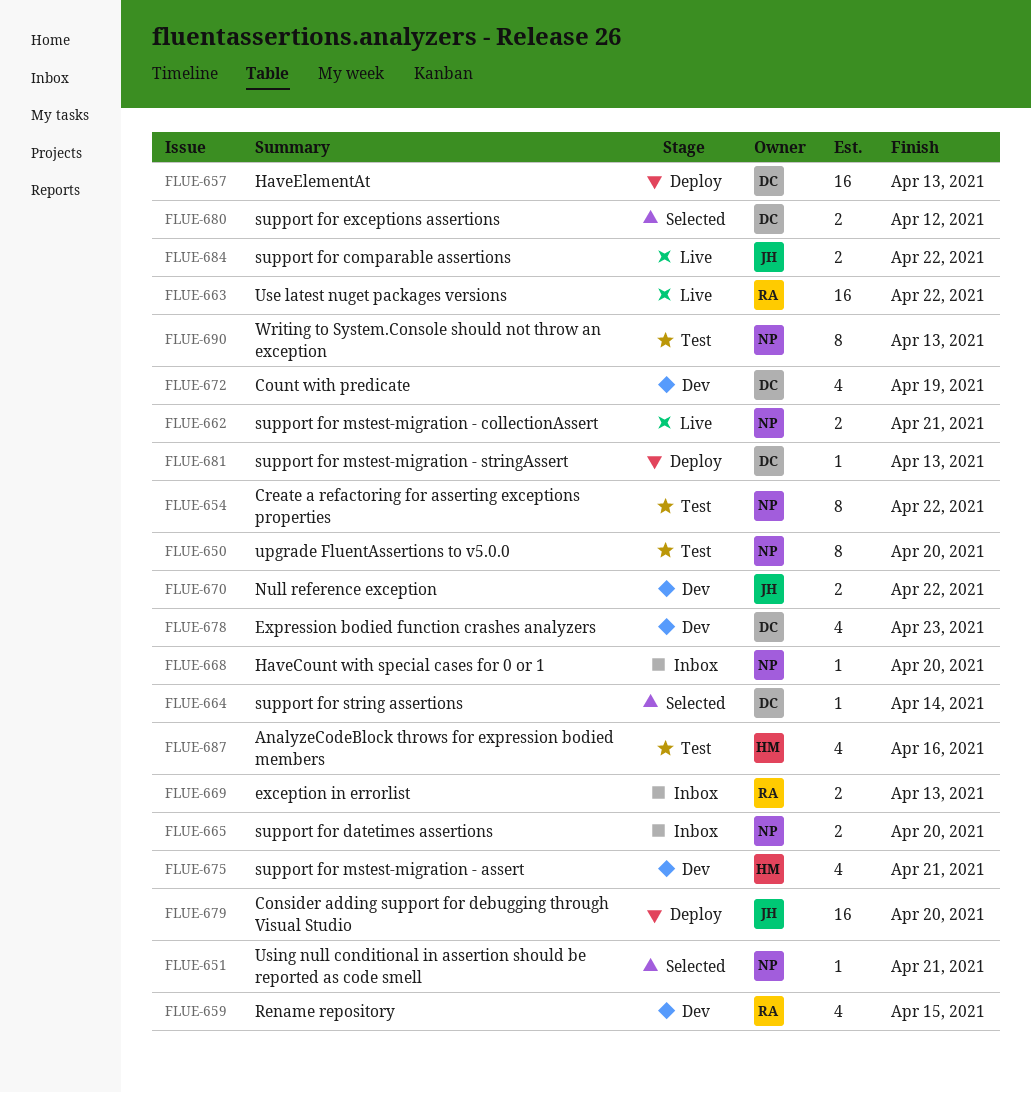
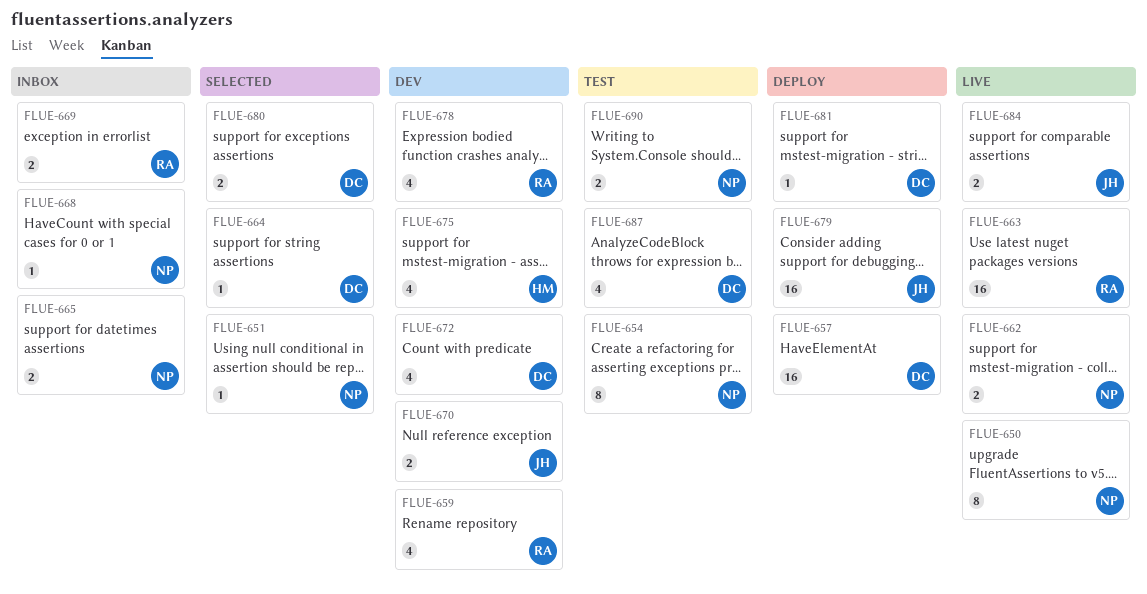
FLUE-650, status: Test -> Live
FLUE-678, owner: DC -> RA
FLUE-687, owner: HM -> DC
FLUE-690, estimate: 8 -> 2

